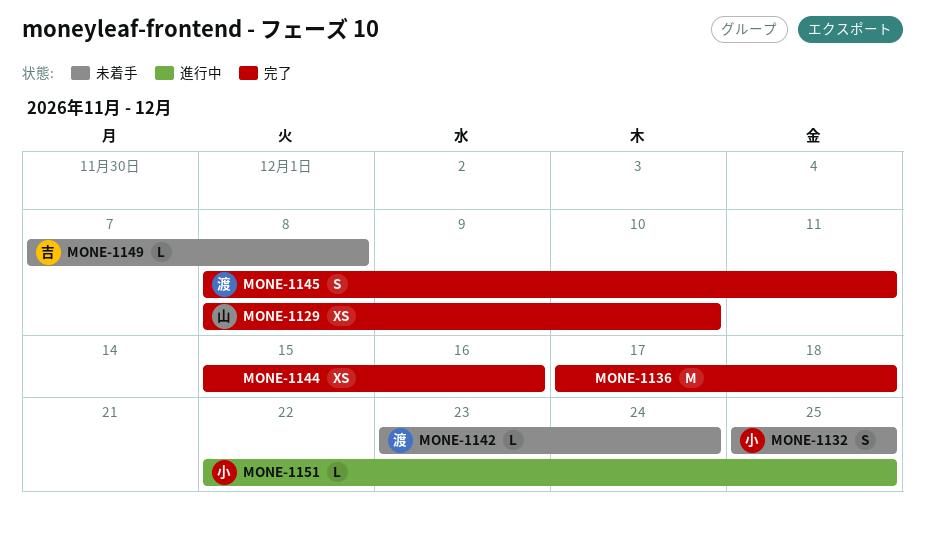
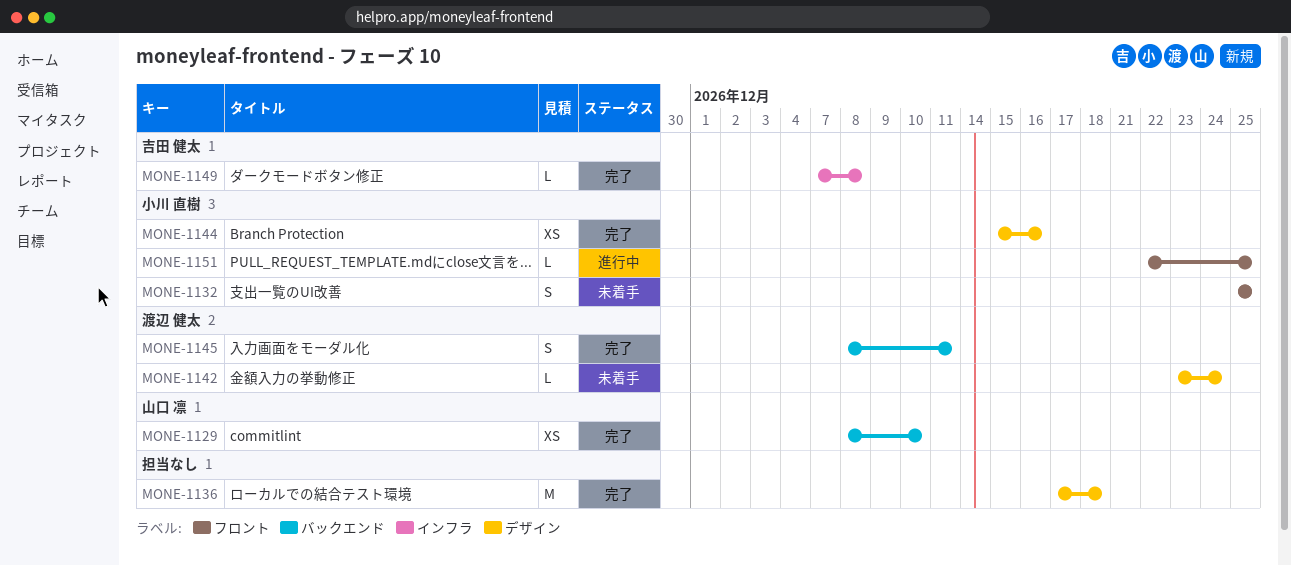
MONE-1144, owner: none -> 小川 直樹
MONE-1149, status: 未着手 -> 完了

